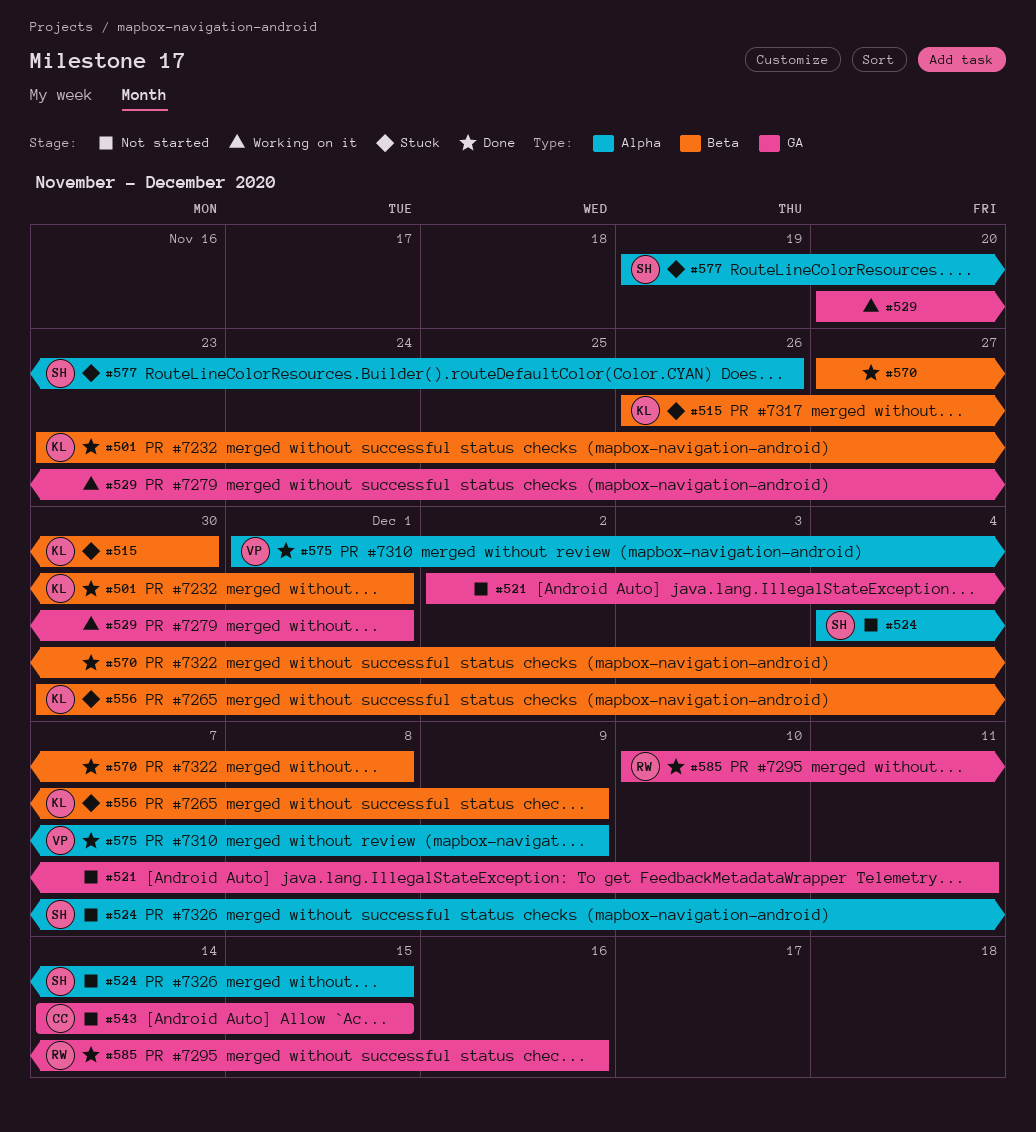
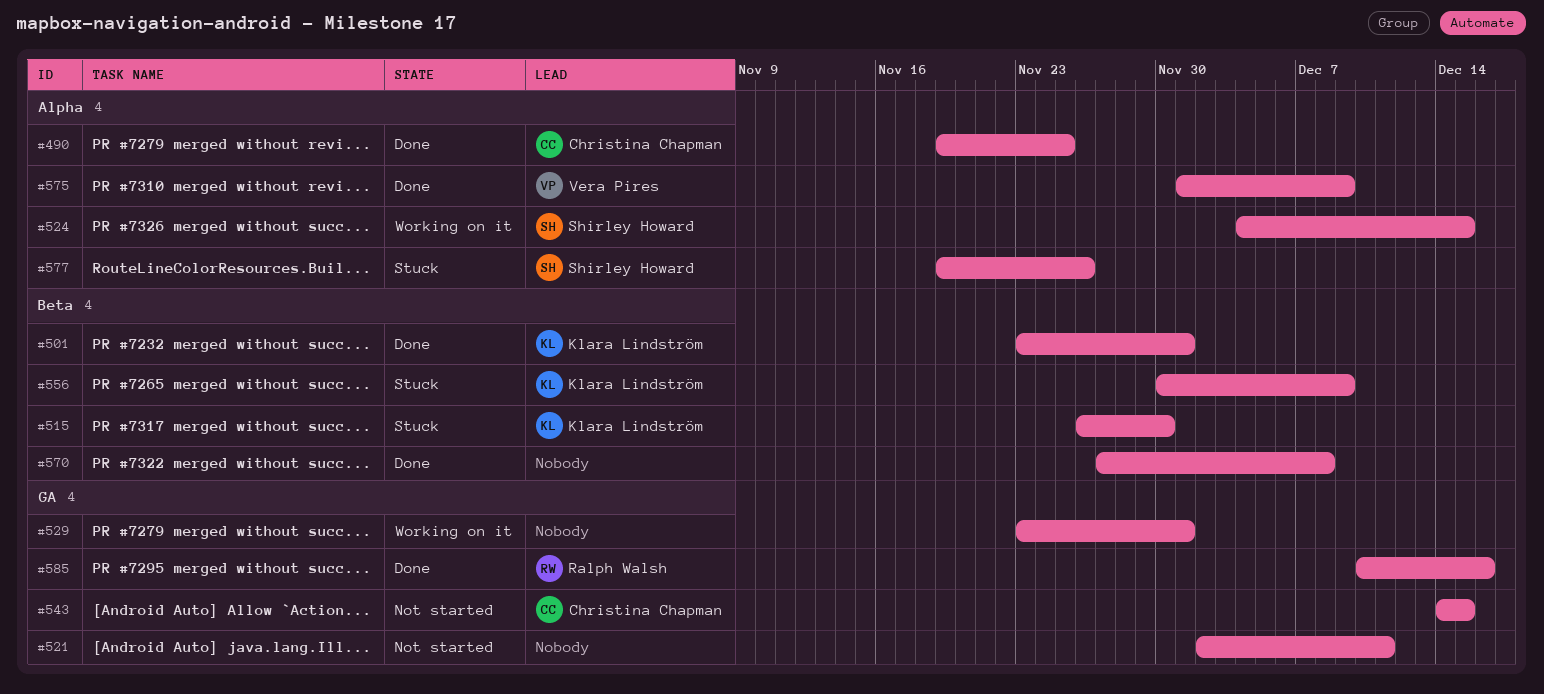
#490: none -> present
#524, status: Not started -> Working on it
#529, start: Nov 20 -> Nov 23

